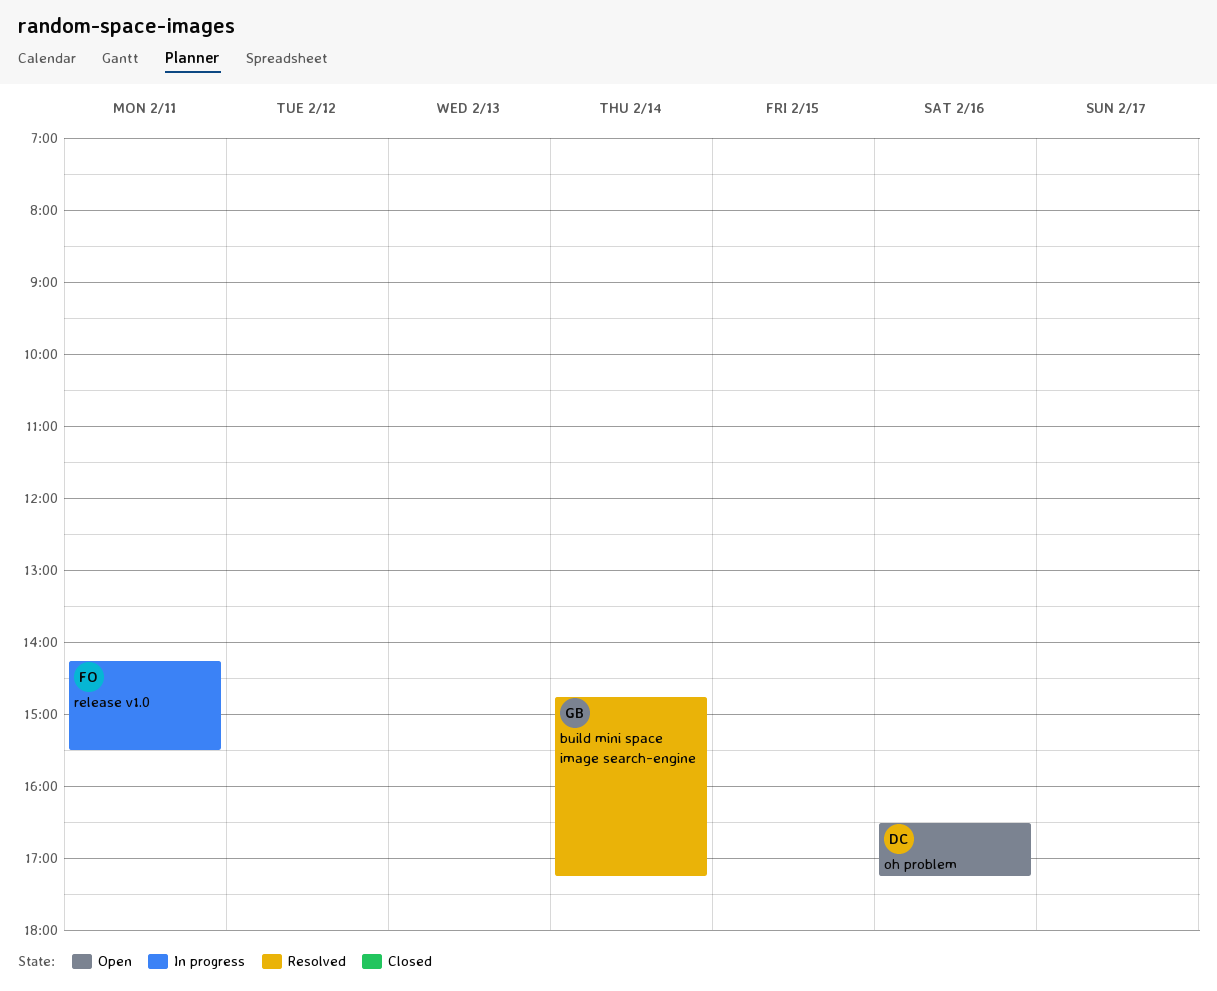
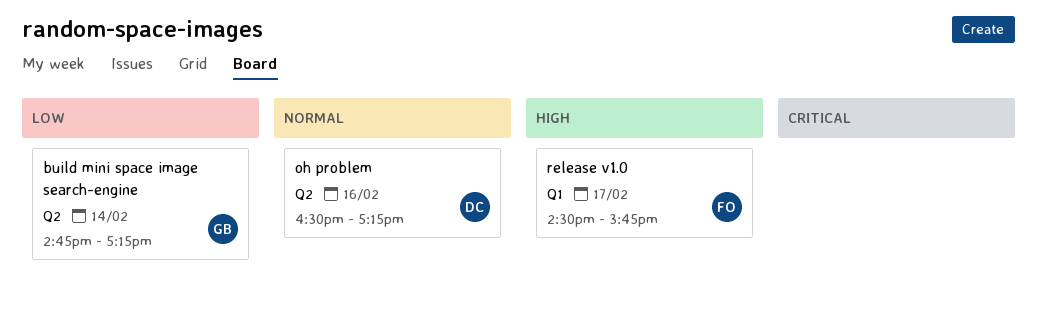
release v1.0, day: Feb 11 -> Feb 17
release v1.0, begins: 14:15 -> 14:30
release v1.0, ends: 15:30 -> 15:45

